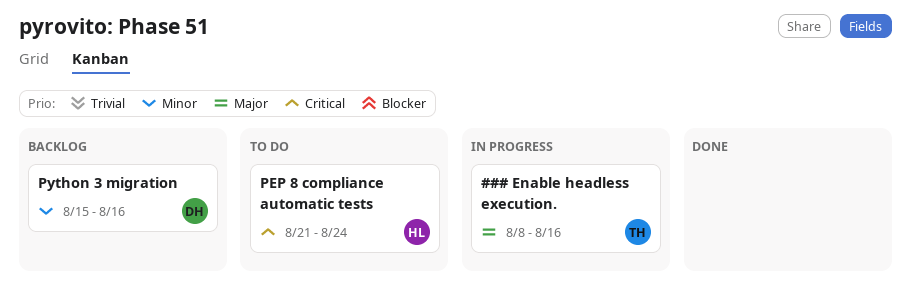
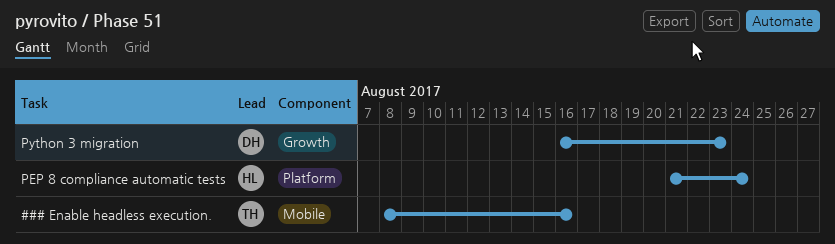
Python 3 migration, start: Aug 15 -> Aug 16
Python 3 migration, due: Aug 16 -> Aug 23

